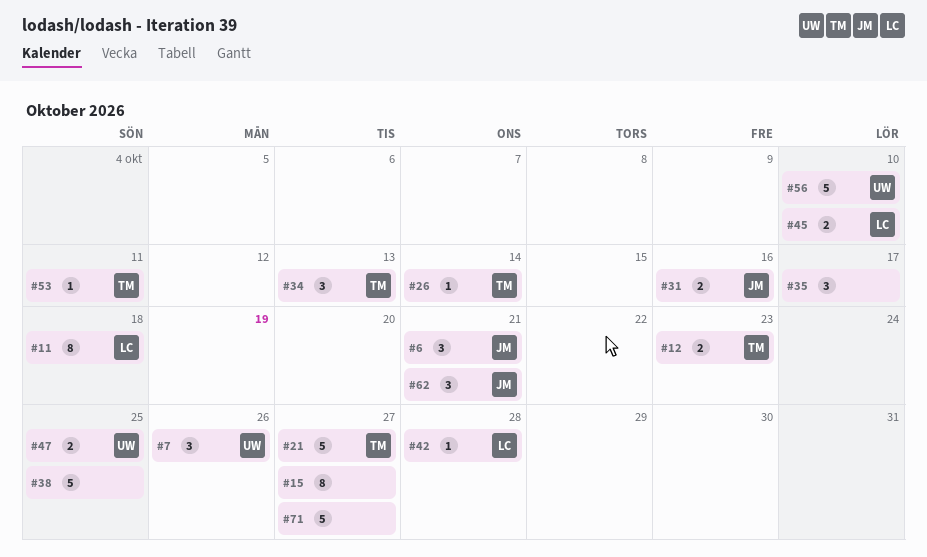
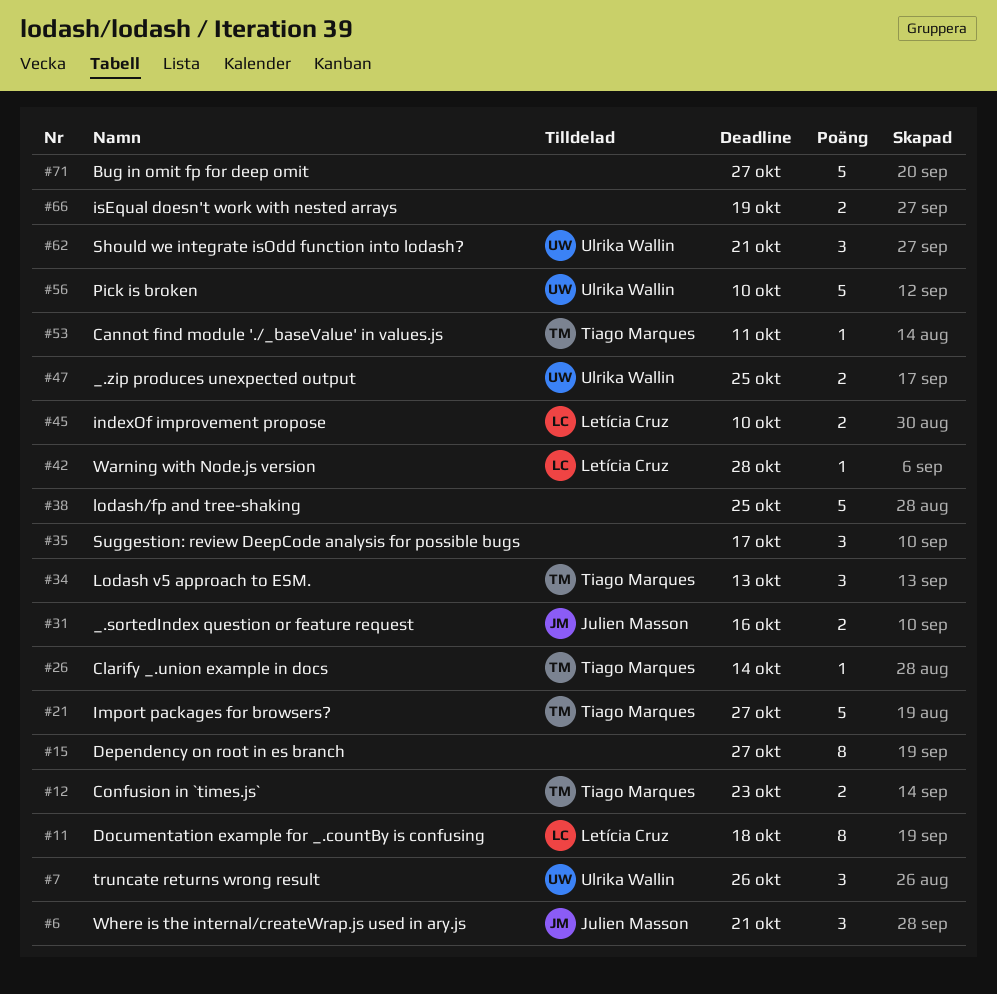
#62, owner: Julien Masson -> Ulrika Wallin
#66: none -> present

